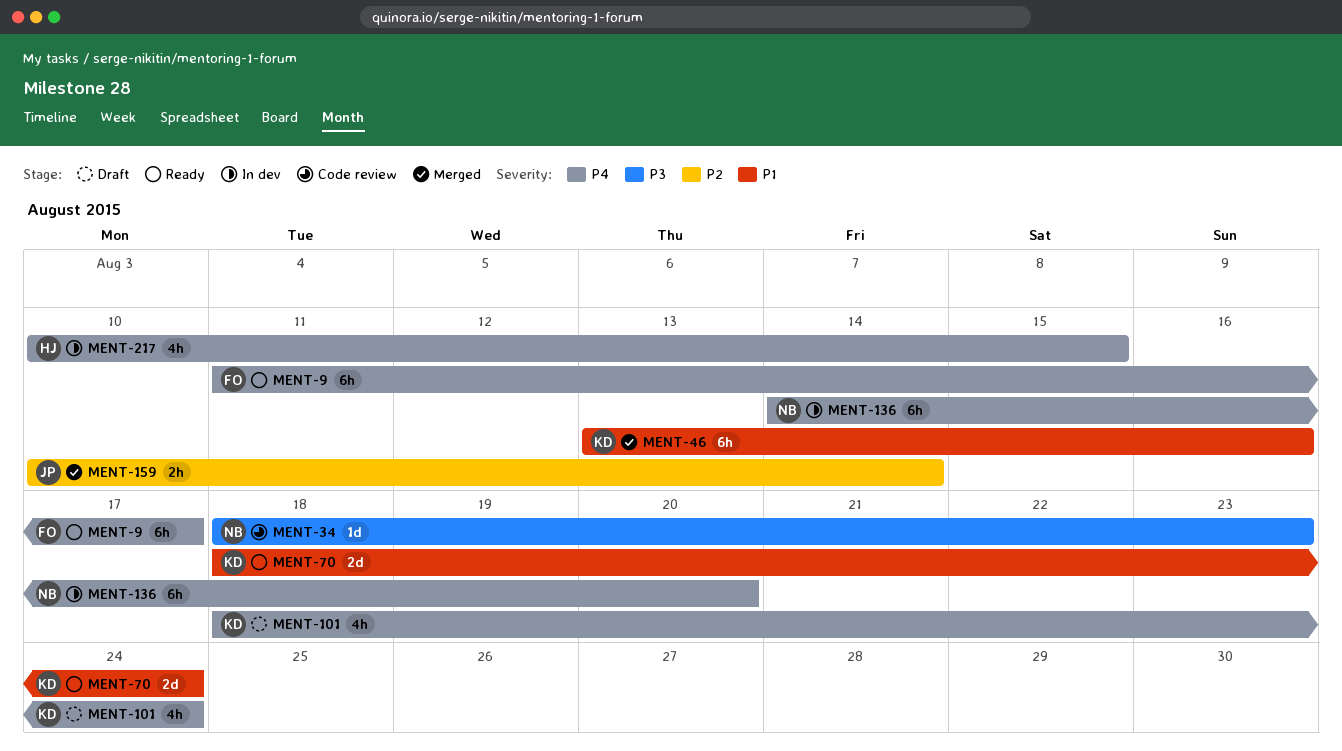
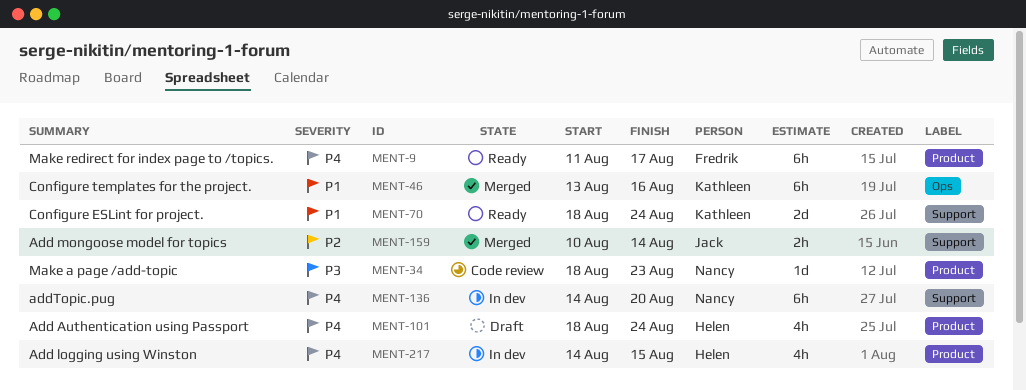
MENT-101, owner: Kathleen -> Helen
MENT-217, start: Aug 10 -> Aug 14

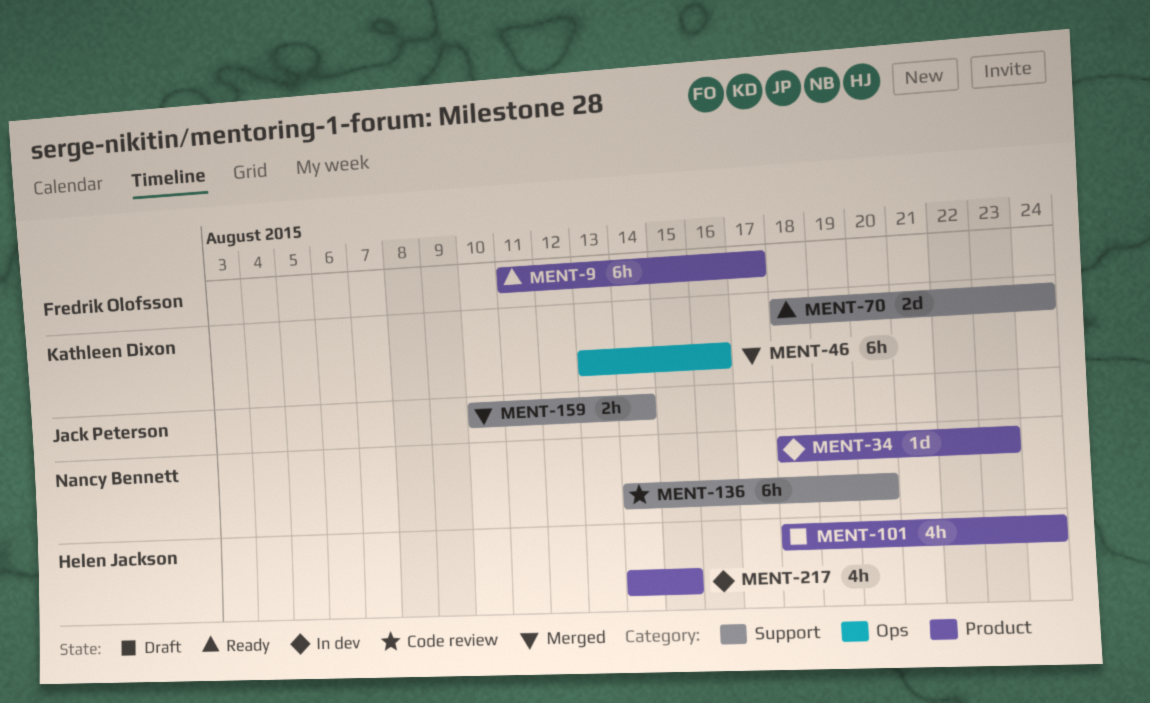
MENT-34, status: Code review -> In dev
MENT-136, status: In dev -> Code review

